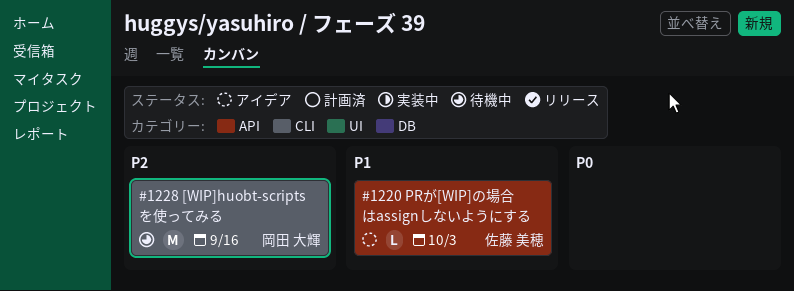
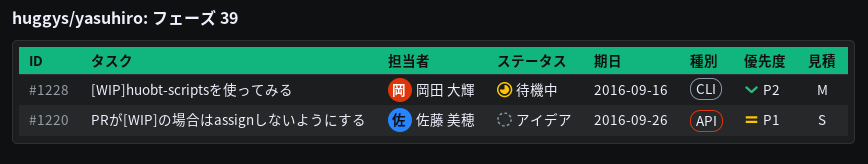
#1220, estimate: L -> S
#1220, due: Oct 3 -> Sep 26

